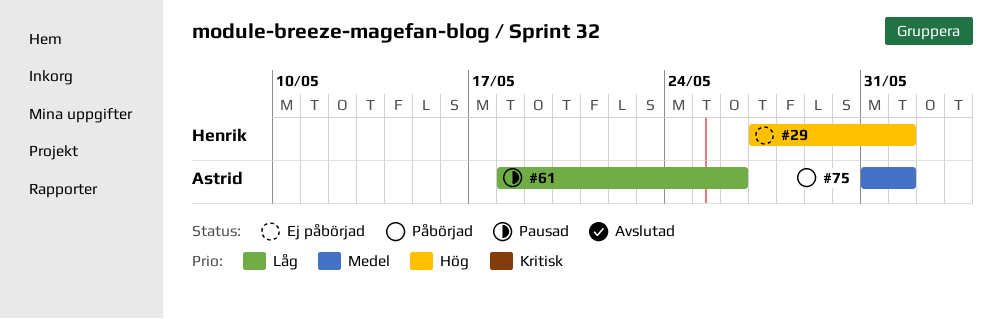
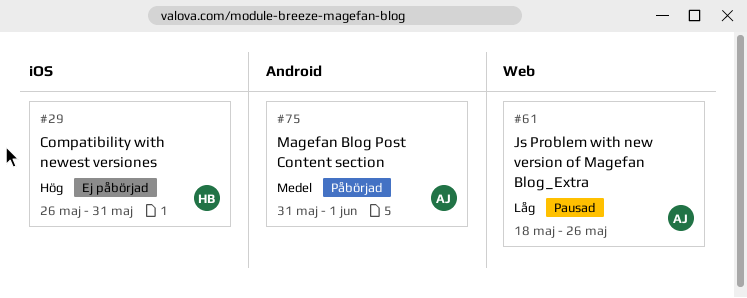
#29, start: May 27 -> May 26
#29, due: Jun 1 -> May 31

